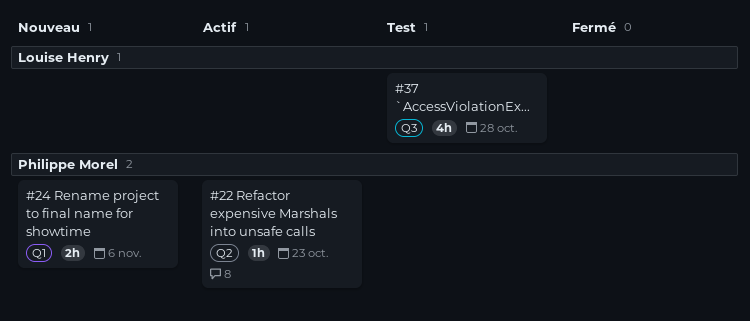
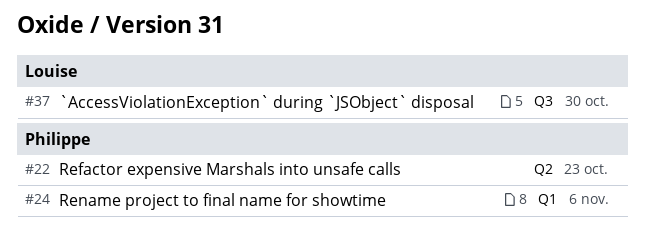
#37, due: Oct 28 -> Oct 30

